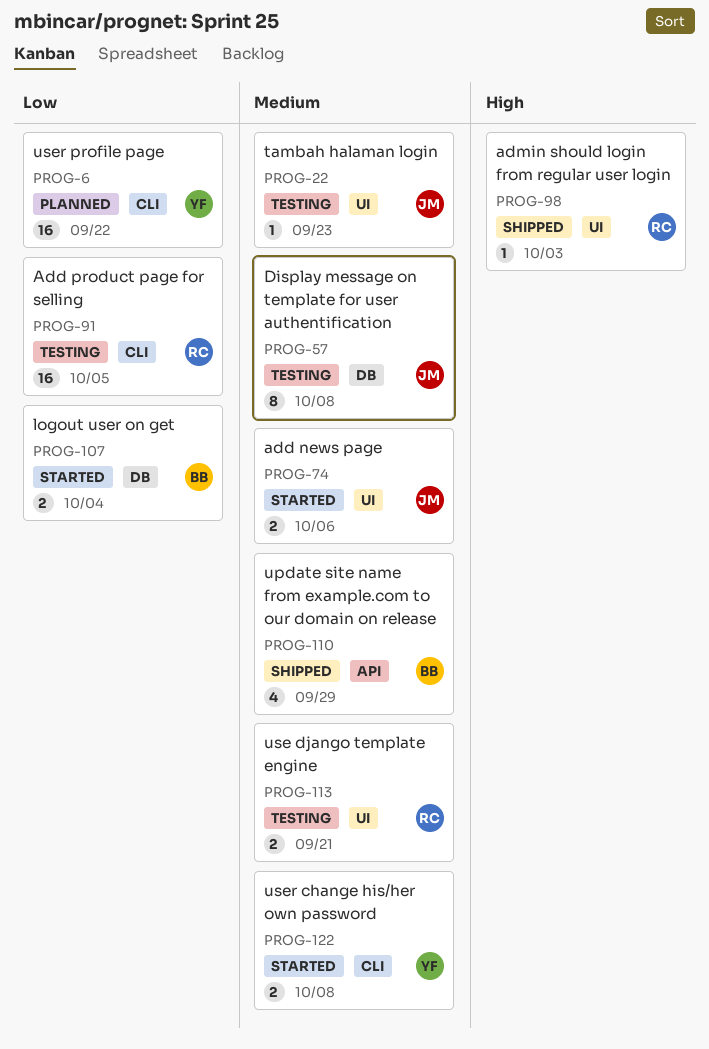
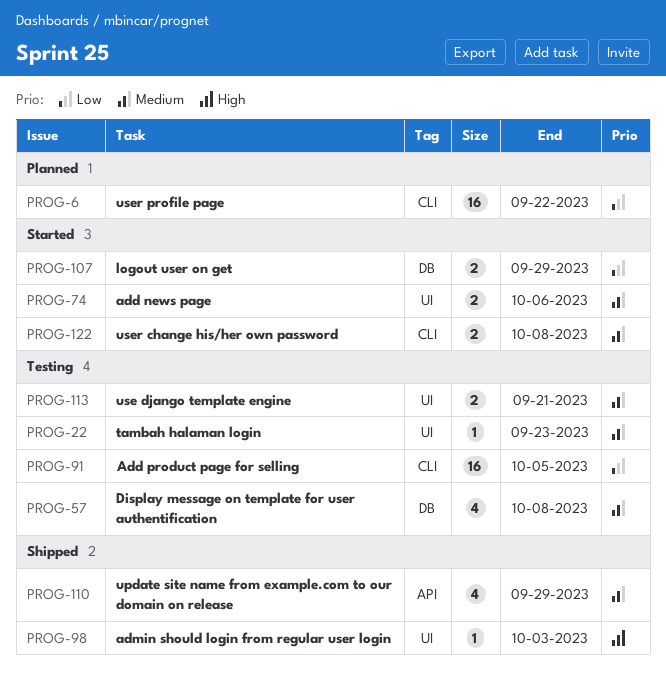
PROG-57, estimate: 8 -> 4
PROG-107, due: Oct 4 -> Sep 29

